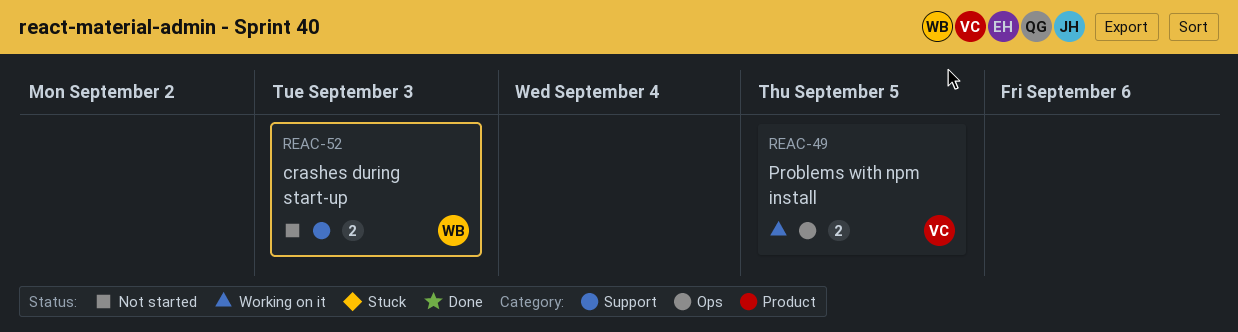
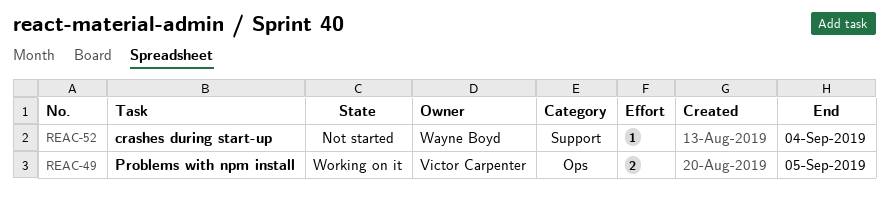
REAC-52, estimate: 2 -> 1
REAC-52, due: Sep 3 -> Sep 4

